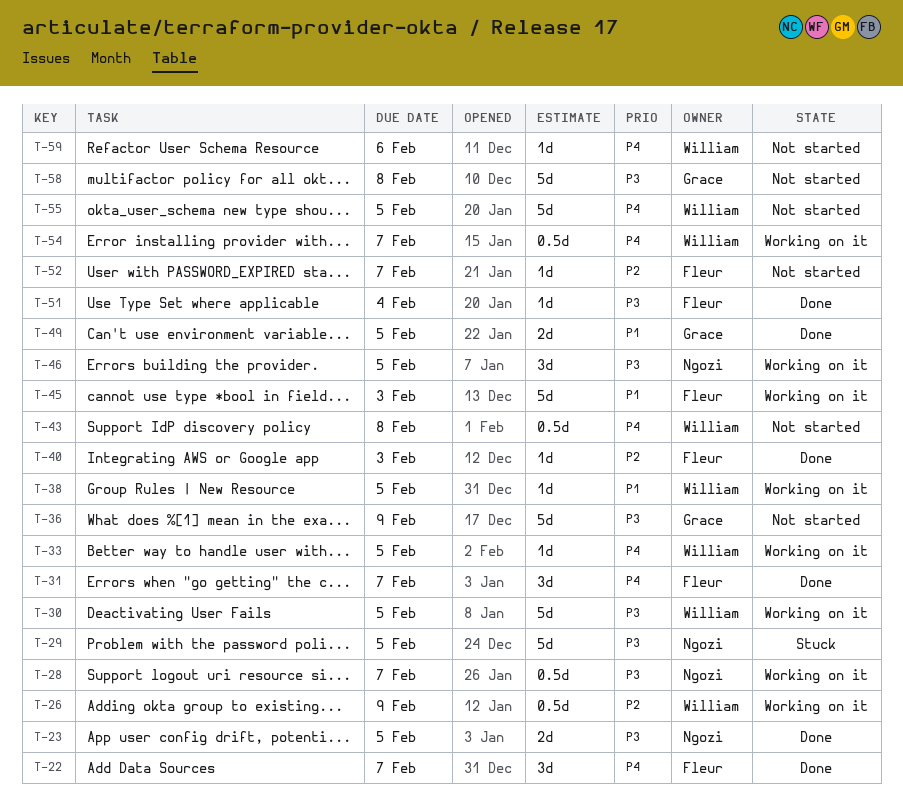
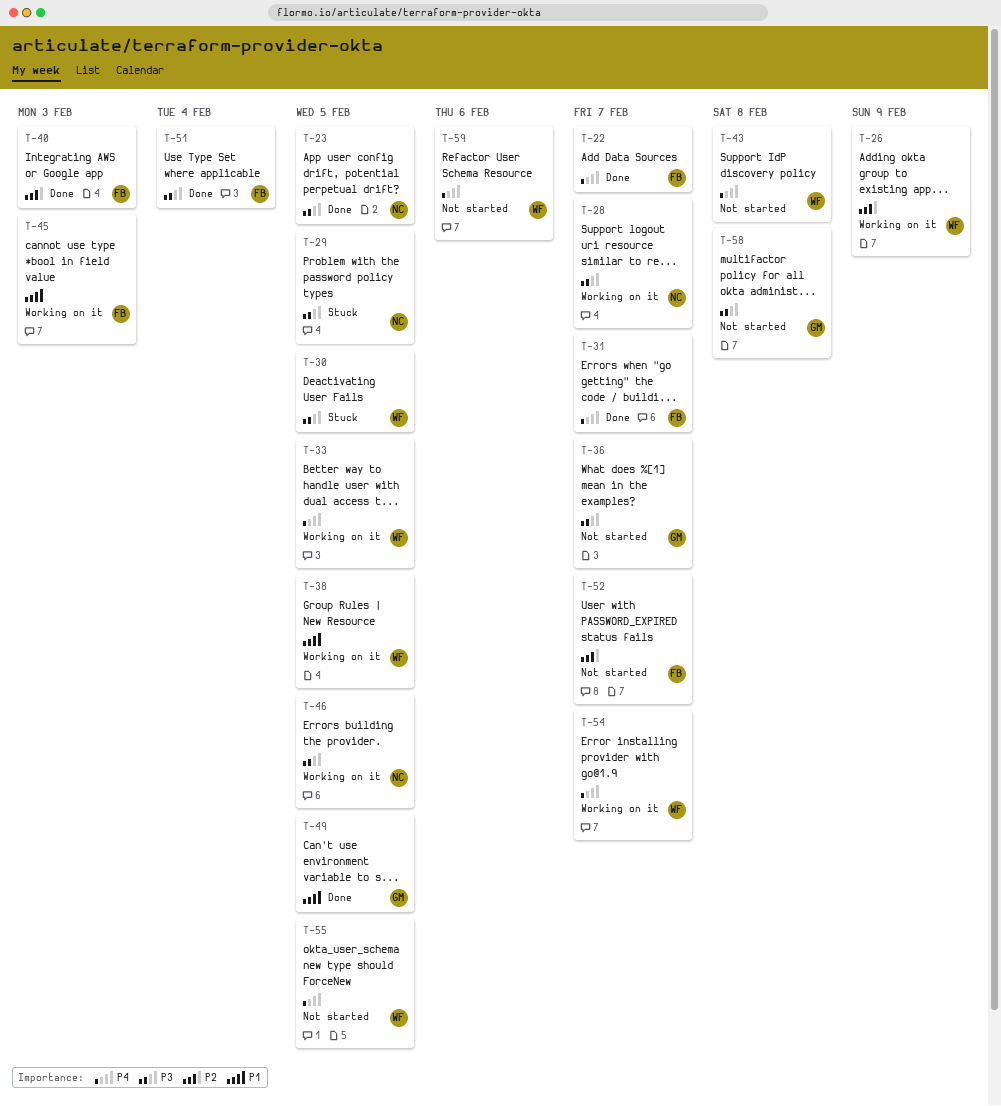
T-30, status: Working on it -> Stuck
T-36, due: Feb 9 -> Feb 7

